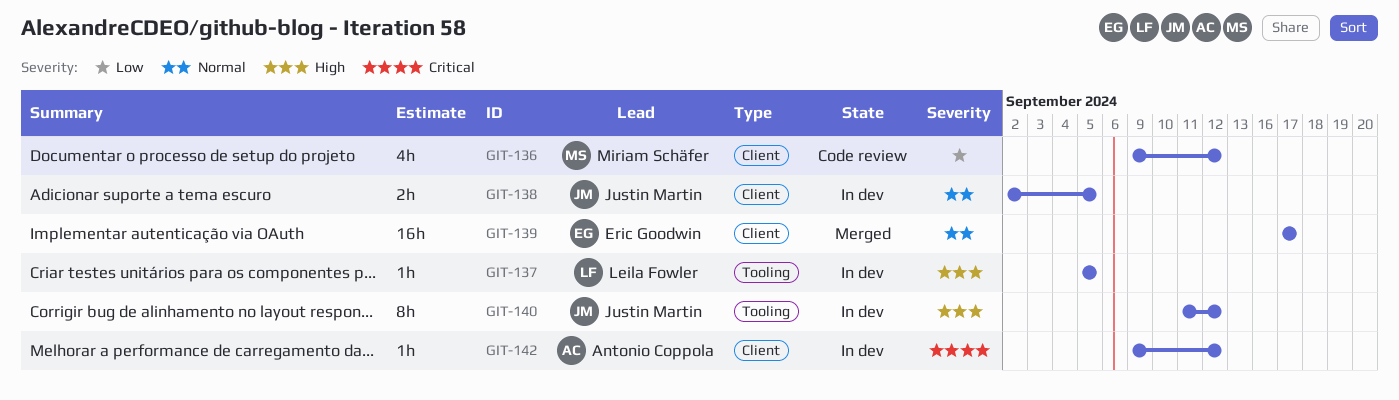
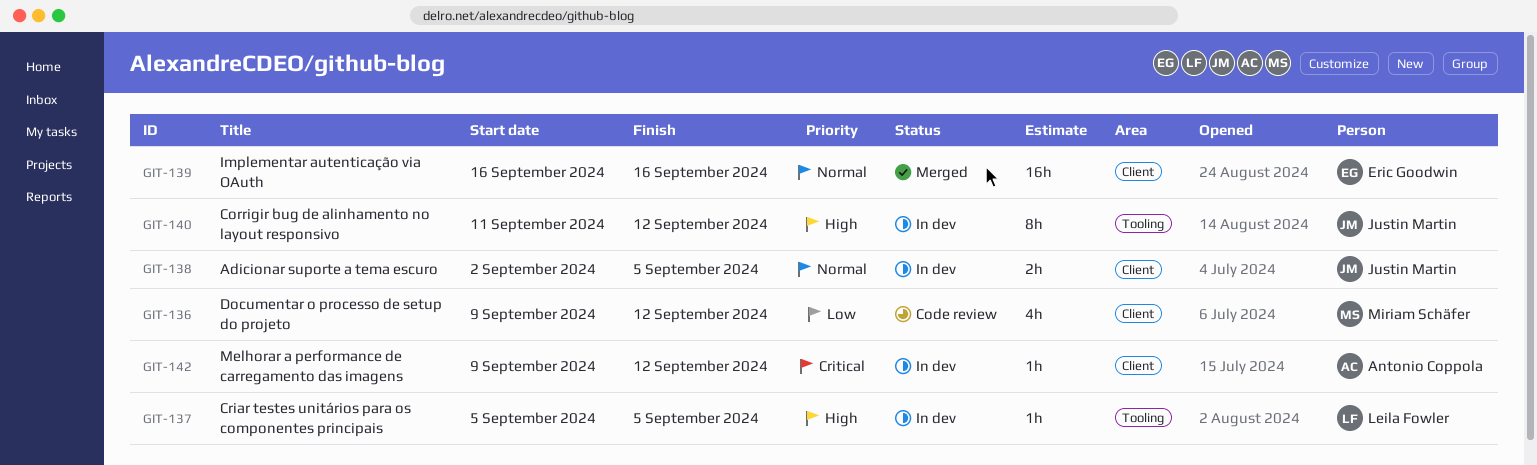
GIT-139, start: Sep 17 -> Sep 16
GIT-139, due: Sep 17 -> Sep 16

